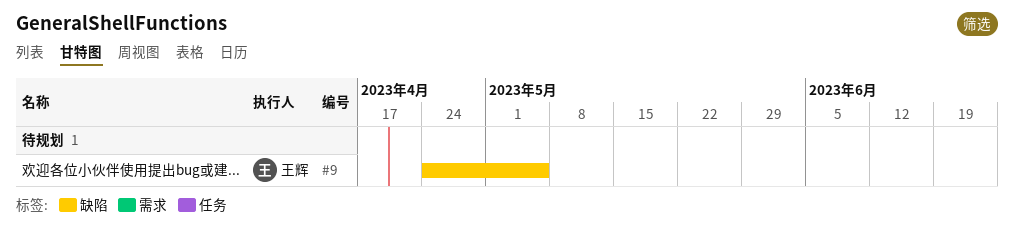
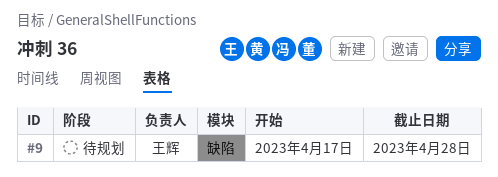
#9, start: Apr 24 -> Apr 17
#9, due: May 5 -> Apr 28

